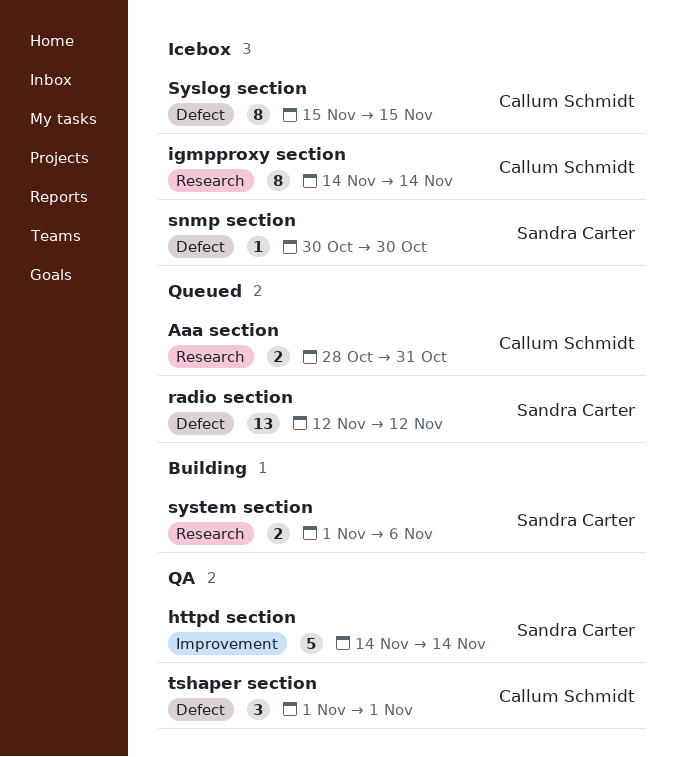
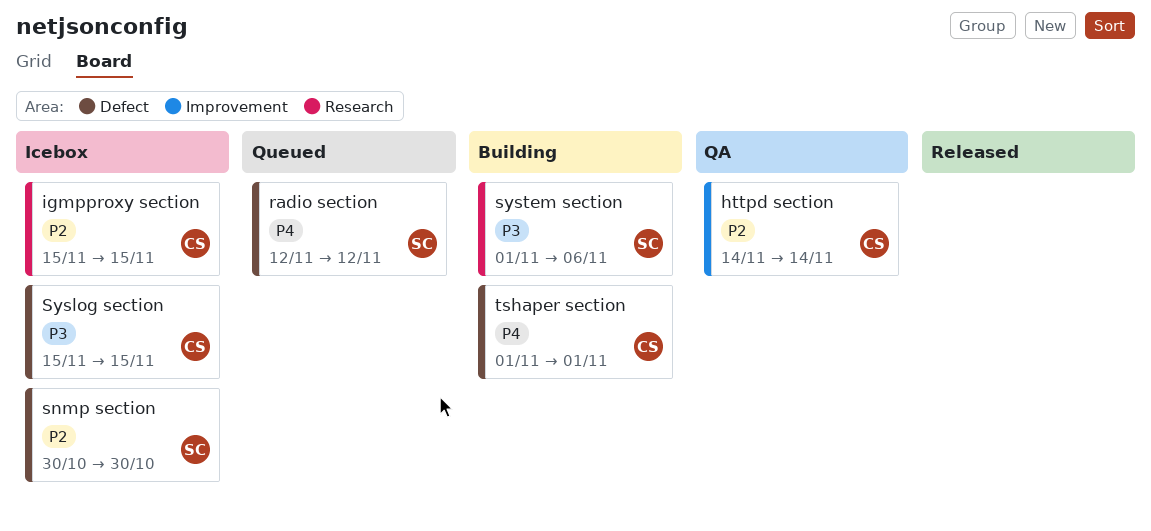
Aaa section: present -> none
httpd section, owner: Sandra Carter -> Callum Schmidt
igmpproxy section, start: Nov 14 -> Nov 15
igmpproxy section, due: Nov 14 -> Nov 15
tshaper section, status: QA -> Building

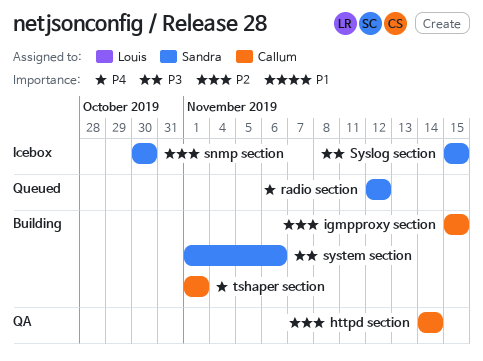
igmpproxy section, status: Icebox -> Building
Syslog section, owner: Callum -> Sandra

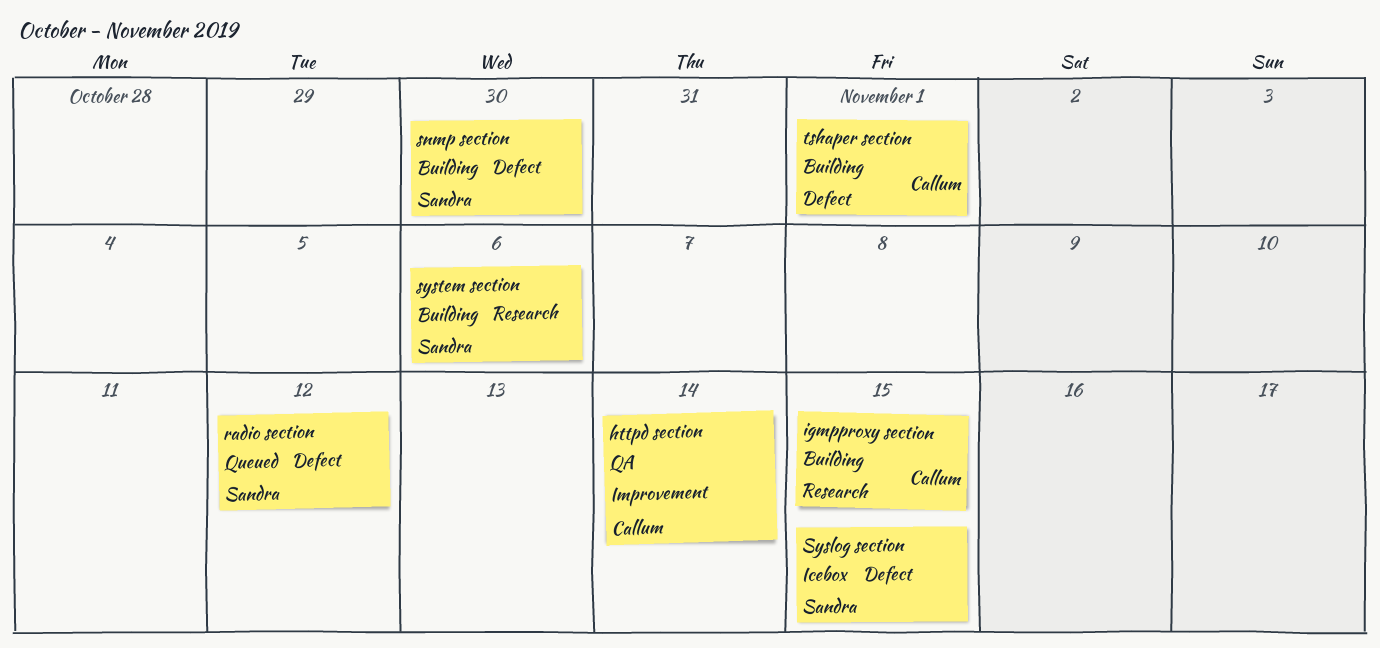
snmp section, status: Icebox -> Building

